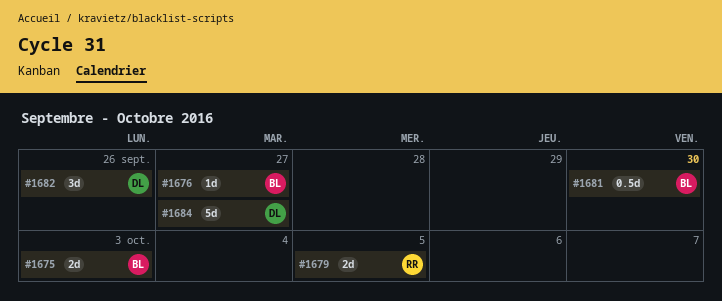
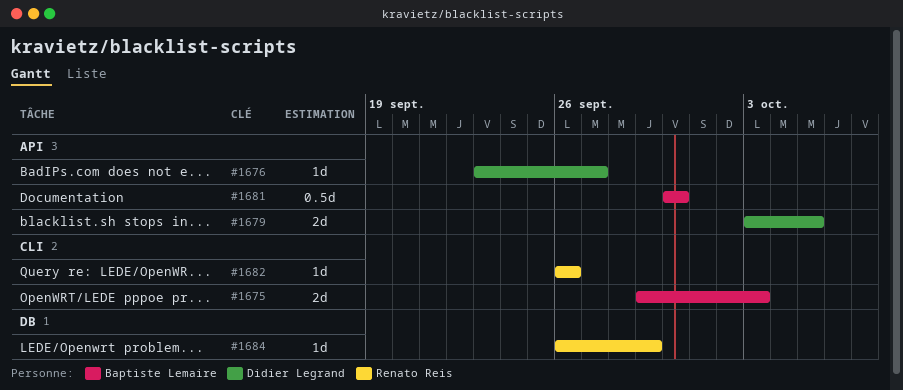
#1676, owner: Baptiste Lemaire -> Didier Legrand
#1679, owner: Renato Reis -> Didier Legrand
#1682, owner: Didier Legrand -> Renato Reis
#1682, estimate: 3d -> 1d
#1684, owner: Didier Legrand -> Renato Reis
#1684, estimate: 5d -> 1d
#1684, due: Sep 27 -> Sep 29

